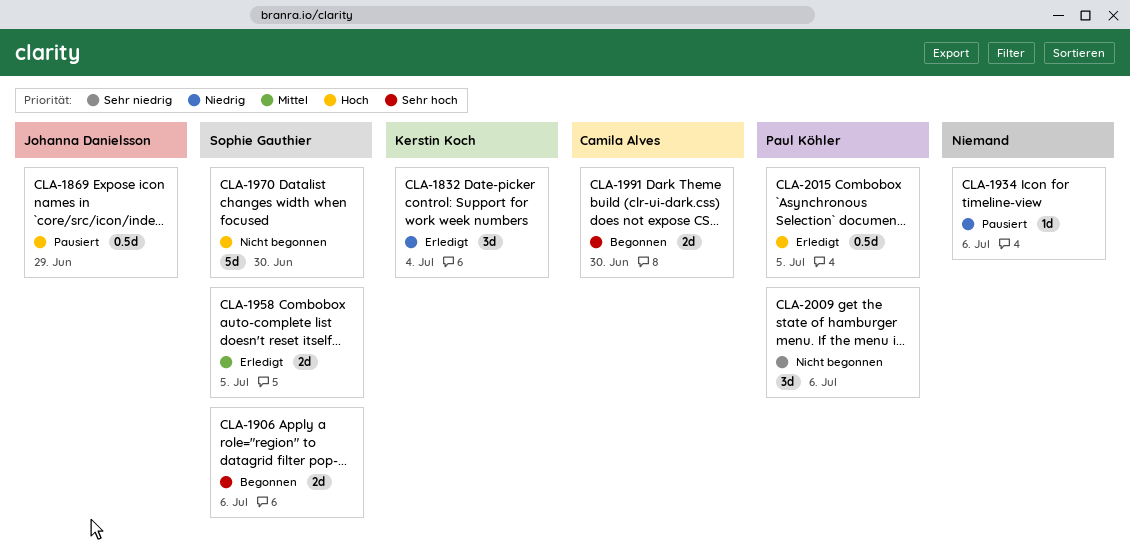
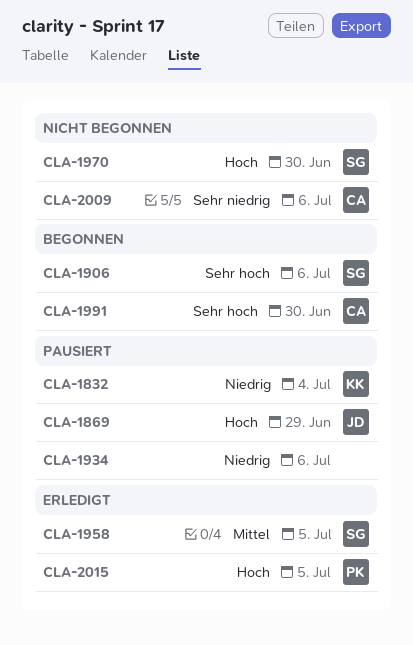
CLA-1832, status: Erledigt -> Pausiert
CLA-2009, owner: Paul Köhler -> Camila Alves

